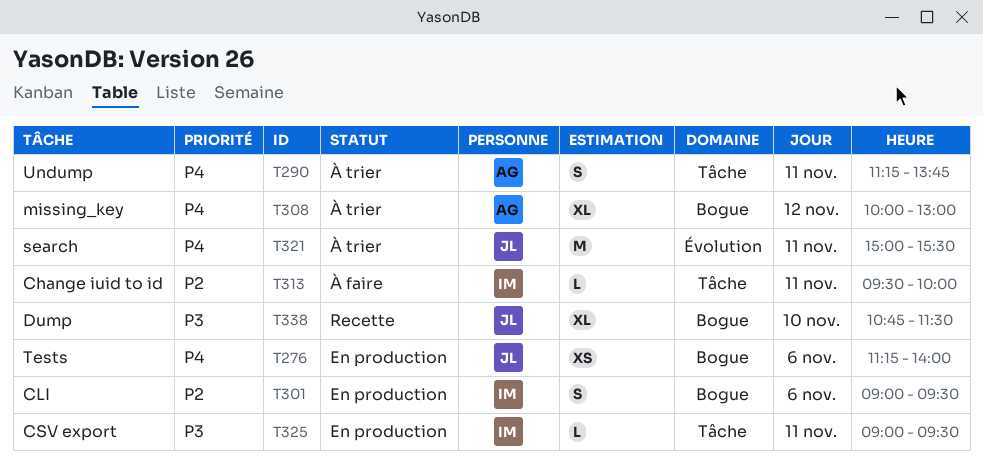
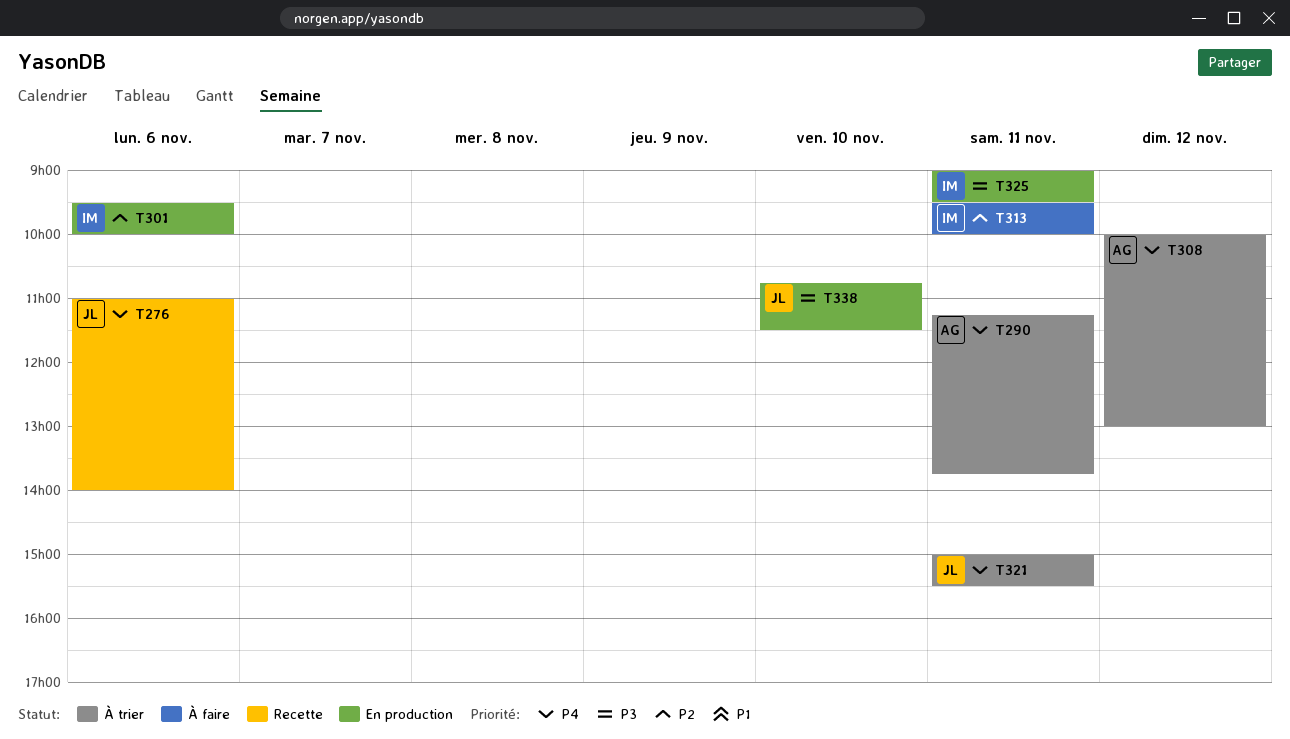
T276, status: En production -> Recette
T276, begins: 11:15 -> 11:00
T301, begins: 09:00 -> 09:30
T301, ends: 09:30 -> 10:00
T338, status: Recette -> En production

